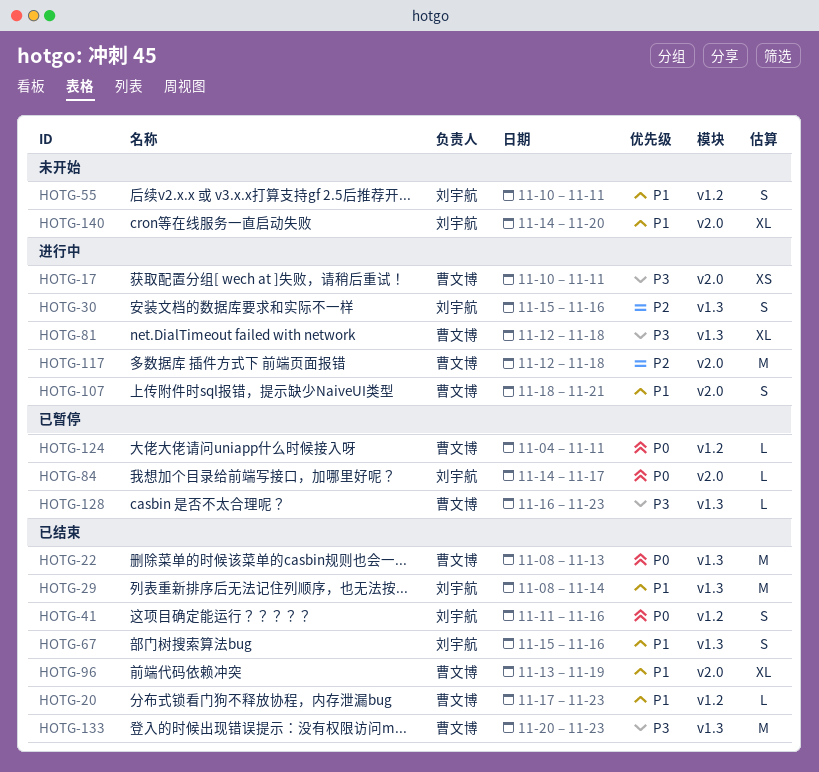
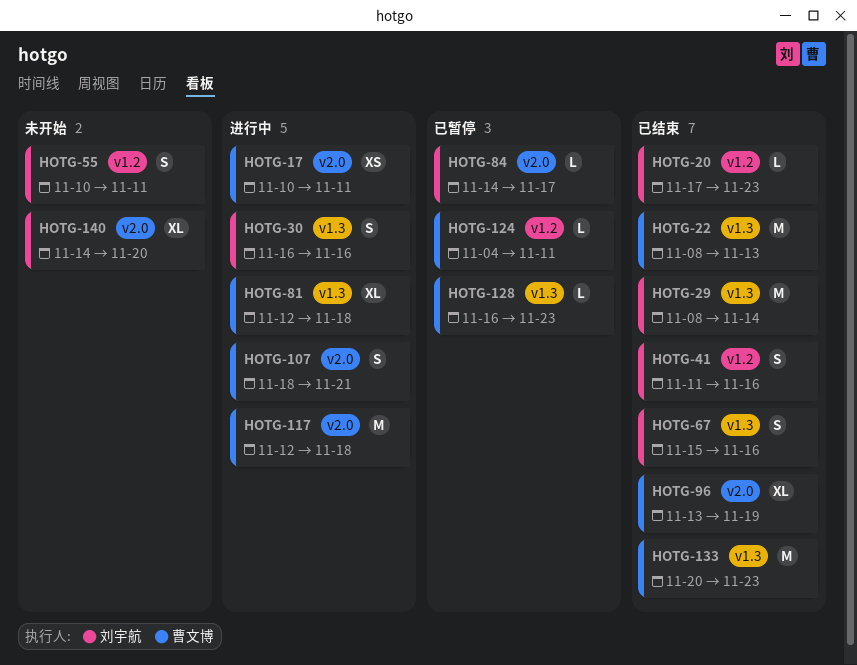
HOTG-20, owner: 曹文博 -> 刘宇航
HOTG-30, start: Nov 15 -> Nov 16

